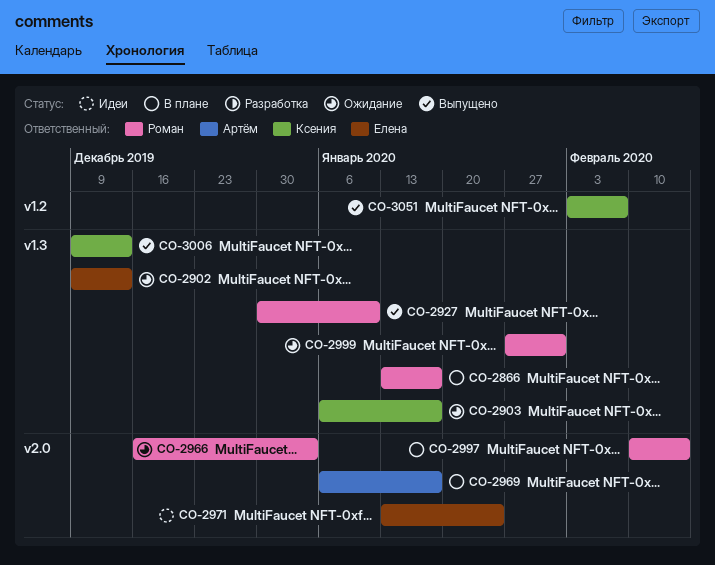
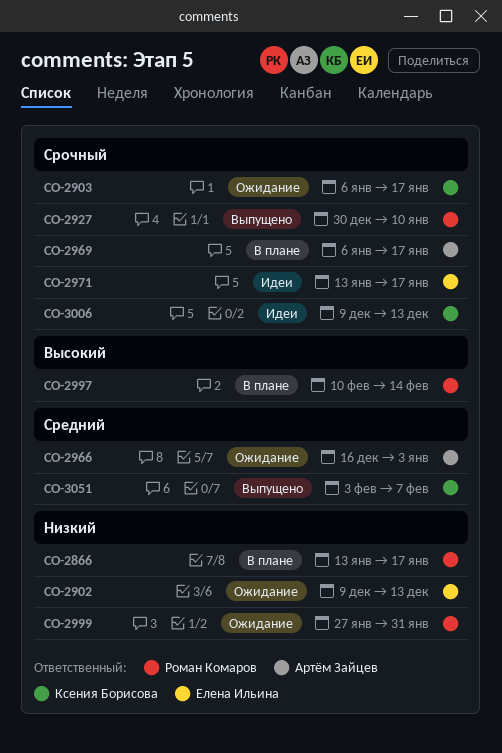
CO-2966, owner: Роман Комаров -> Артём Зайцев
CO-2971, due: Jan 24 -> Jan 17
CO-3006, status: Выпущено -> Идеи

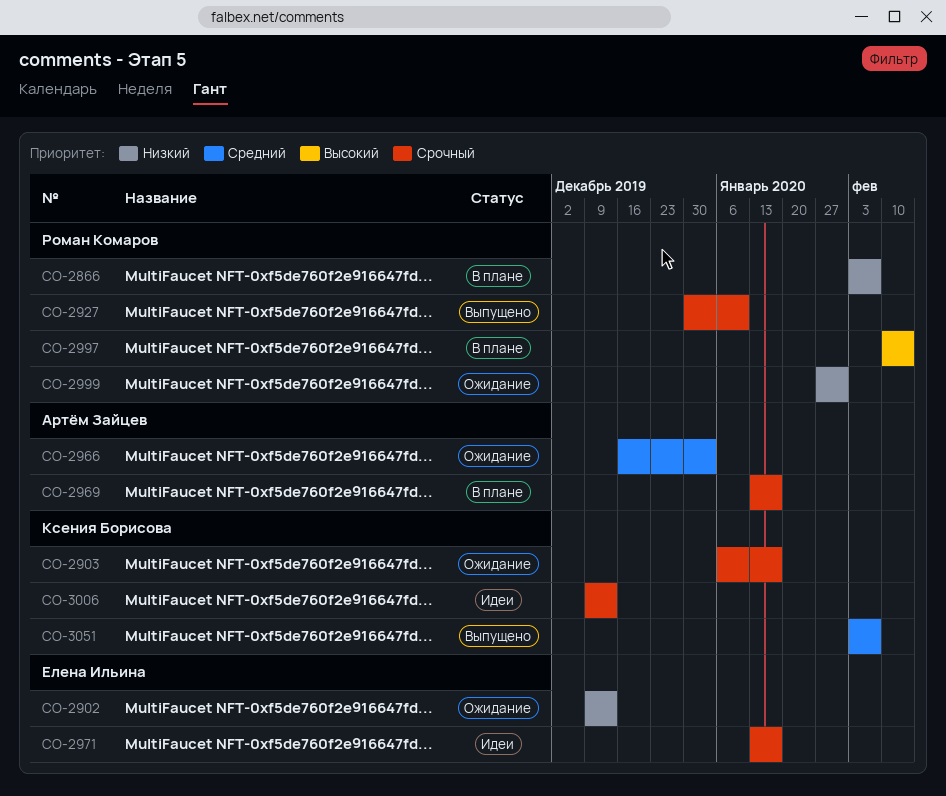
CO-2866, start: Jan 13 -> Feb 3
CO-2866, due: Jan 17 -> Feb 7
CO-2969, start: Jan 6 -> Jan 13

